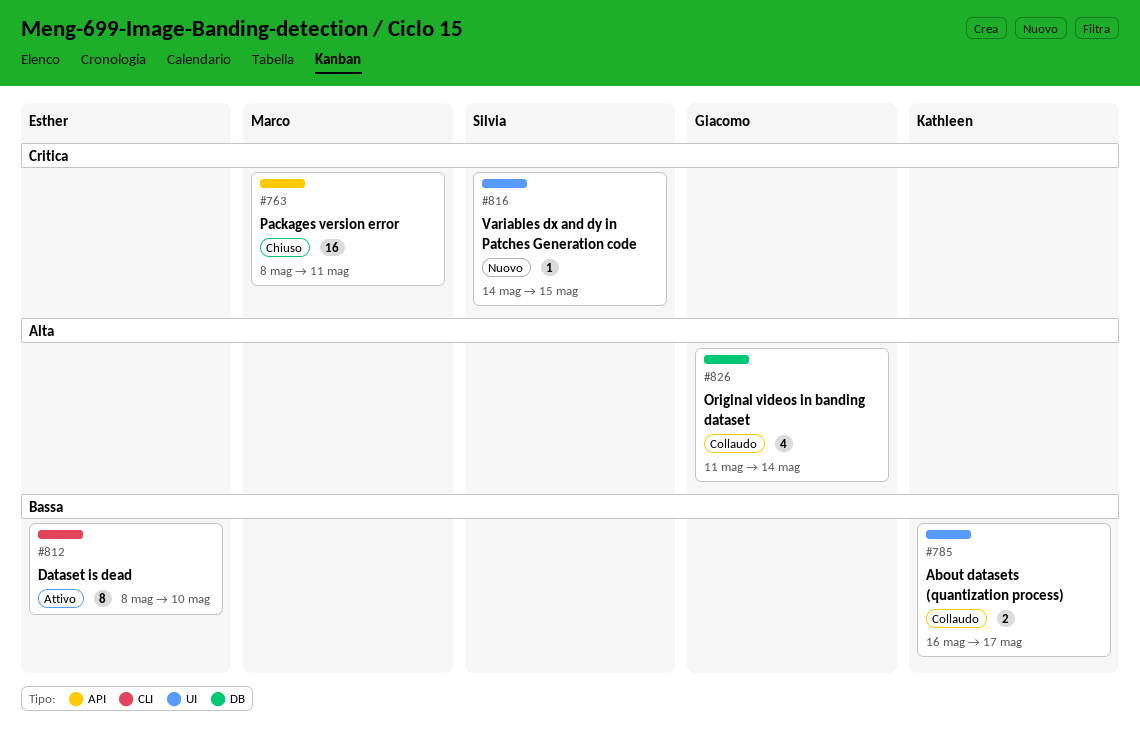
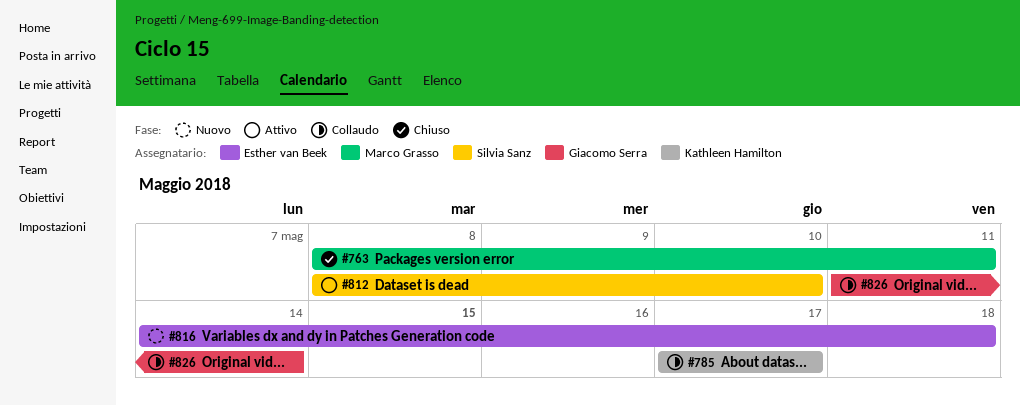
#785, start: May 16 -> May 17
#812, owner: Esther van Beek -> Silvia Sanz
#816, owner: Silvia Sanz -> Esther van Beek
#816, due: May 15 -> May 18

